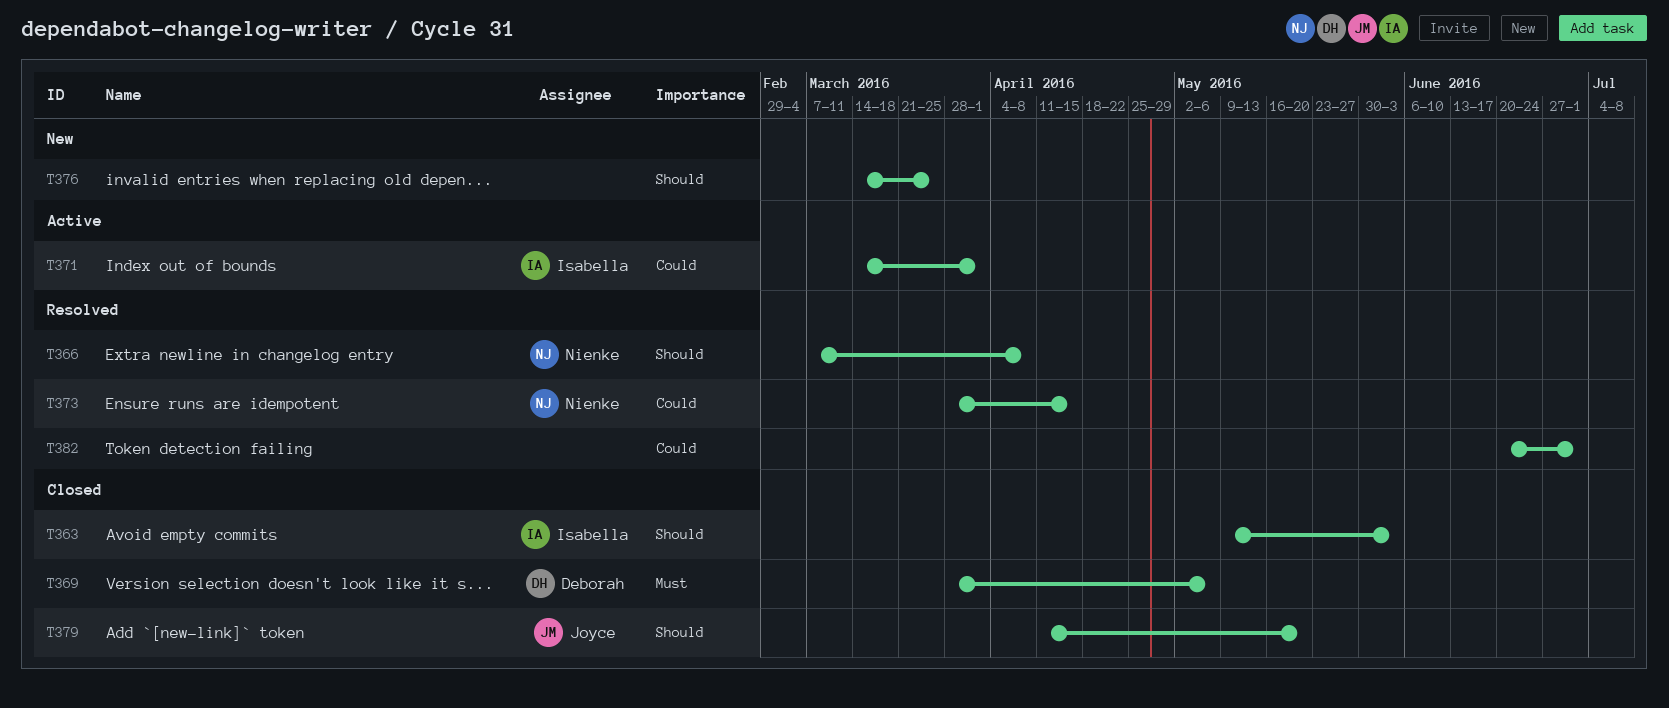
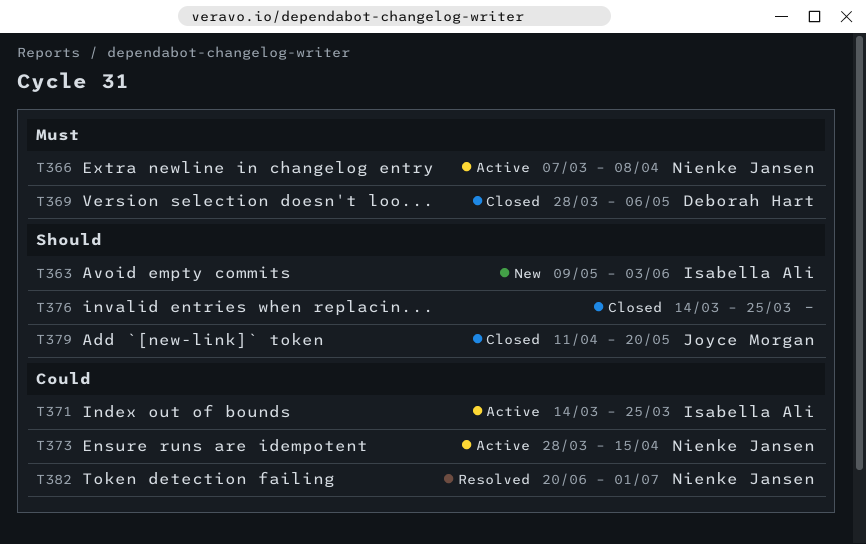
T363, status: Closed -> New
T366, status: Resolved -> Active
T366, priority: Should -> Must
T371, due: Apr 1 -> Mar 25
T373, status: Resolved -> Active
T376, status: New -> Closed
T382, owner: none -> Nienke Jansen

